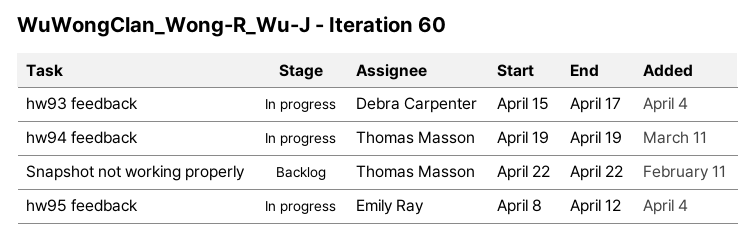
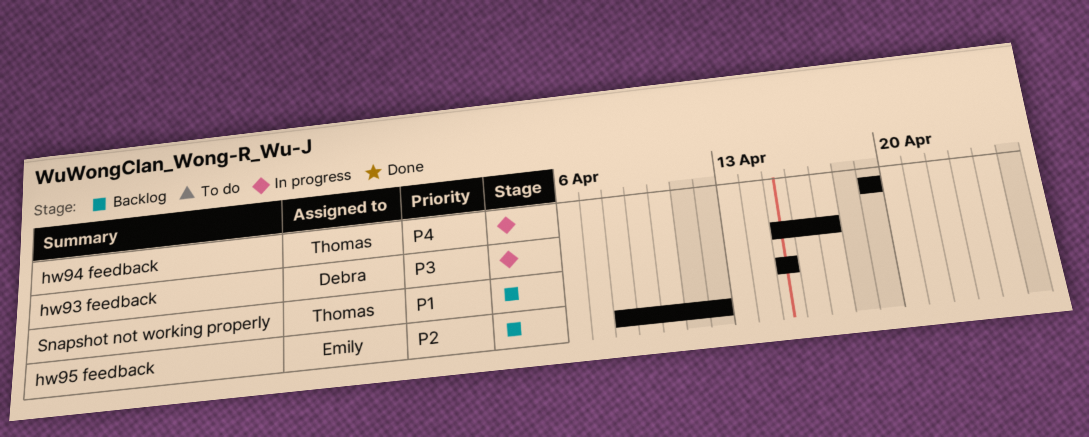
hw95 feedback, status: In progress -> Backlog
Snapshot not working properly, start: Apr 22 -> Apr 15
Snapshot not working properly, due: Apr 22 -> Apr 15

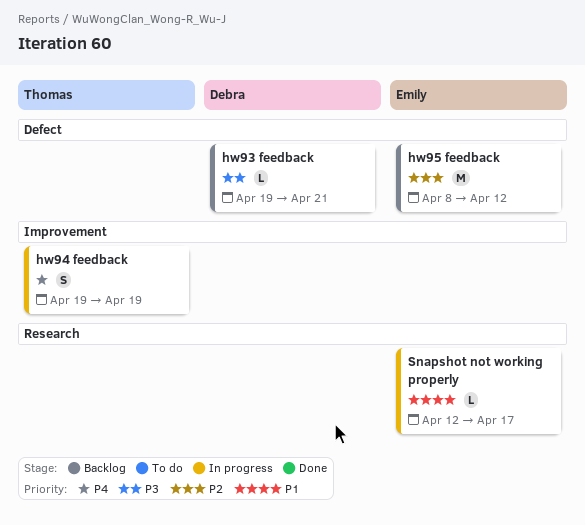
hw93 feedback, status: In progress -> Backlog
hw93 feedback, start: Apr 15 -> Apr 19
hw93 feedback, due: Apr 17 -> Apr 21
Snapshot not working properly, status: Backlog -> In progress
Snapshot not working properly, owner: Thomas -> Emily
Snapshot not working properly, start: Apr 15 -> Apr 12
Snapshot not working properly, due: Apr 15 -> Apr 17

